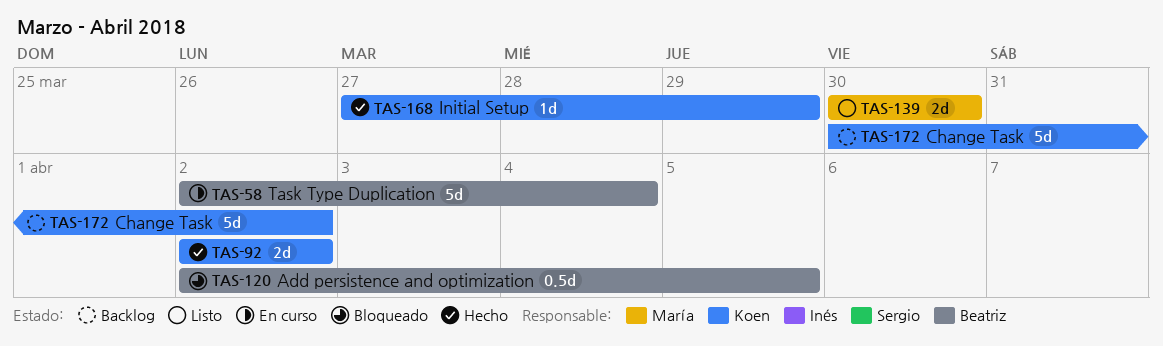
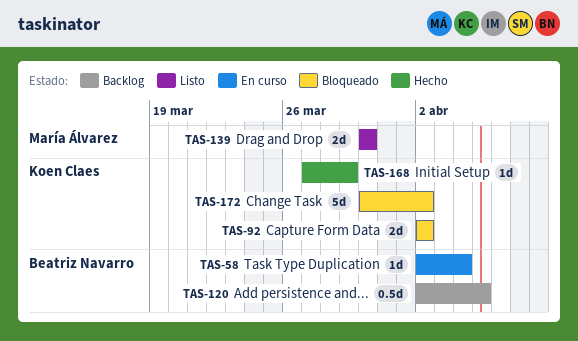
TAS-58, estimate: 5d -> 1d
TAS-92, status: Hecho -> Bloqueado
TAS-120, status: Bloqueado -> Backlog
TAS-172, status: Backlog -> Bloqueado

